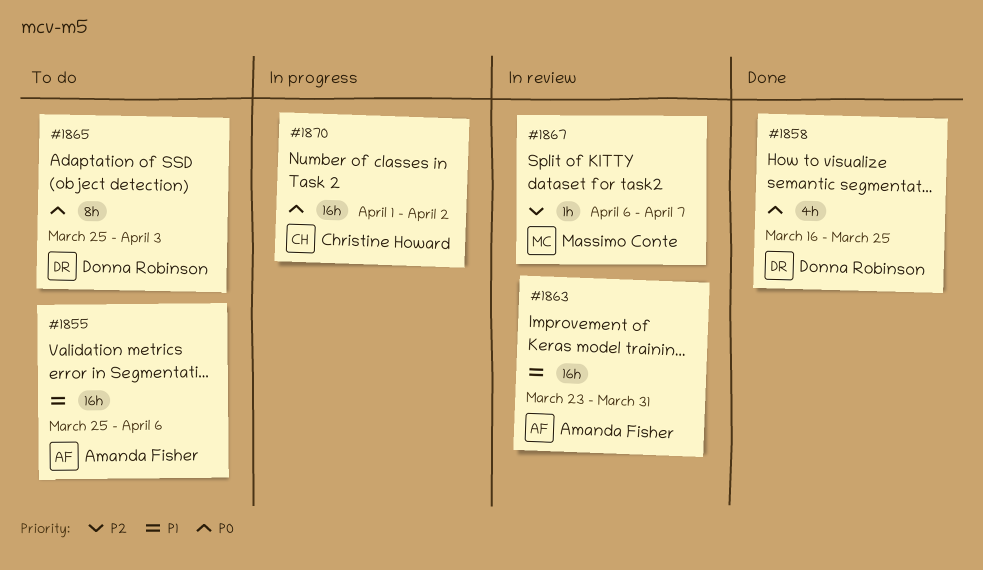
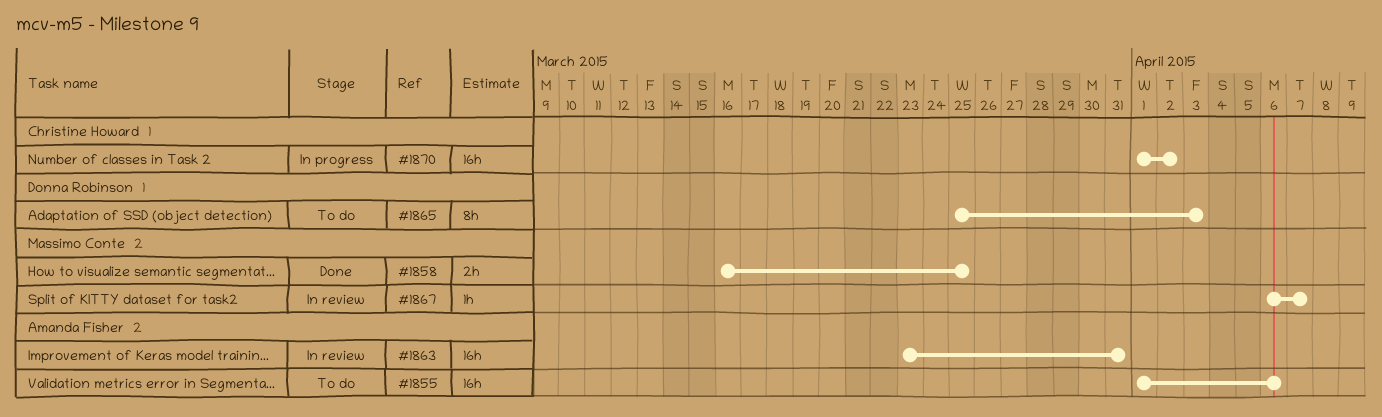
#1855, start: Mar 25 -> Apr 1
#1858, owner: Donna Robinson -> Massimo Conte
#1858, estimate: 4h -> 2h

